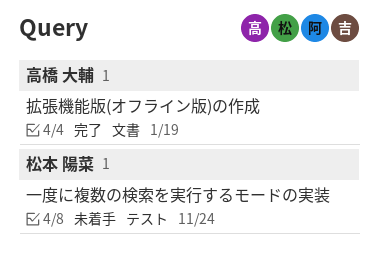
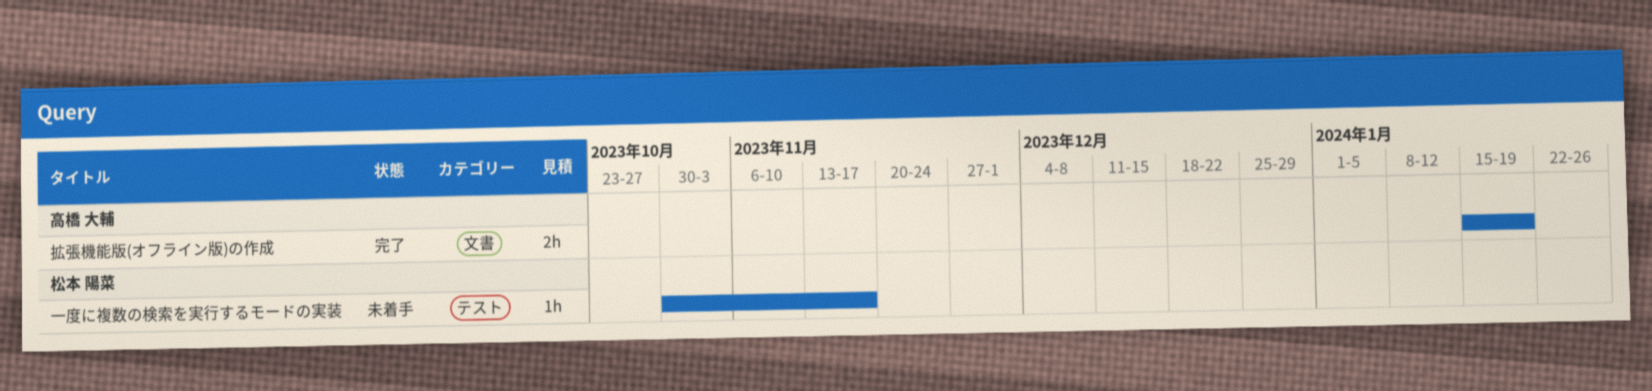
一度に複数の検索を実行するモードの実装, due: Nov 24 -> Nov 17

